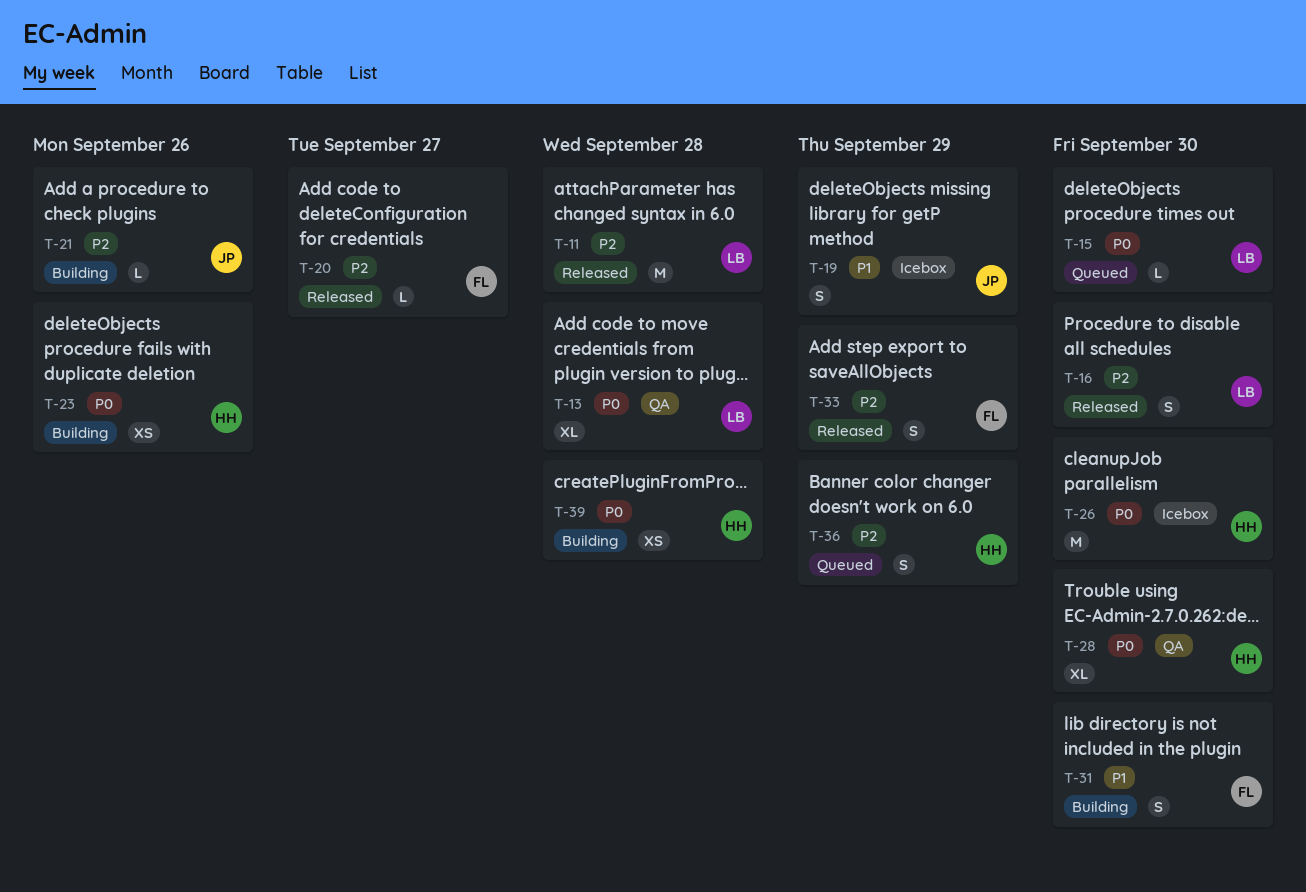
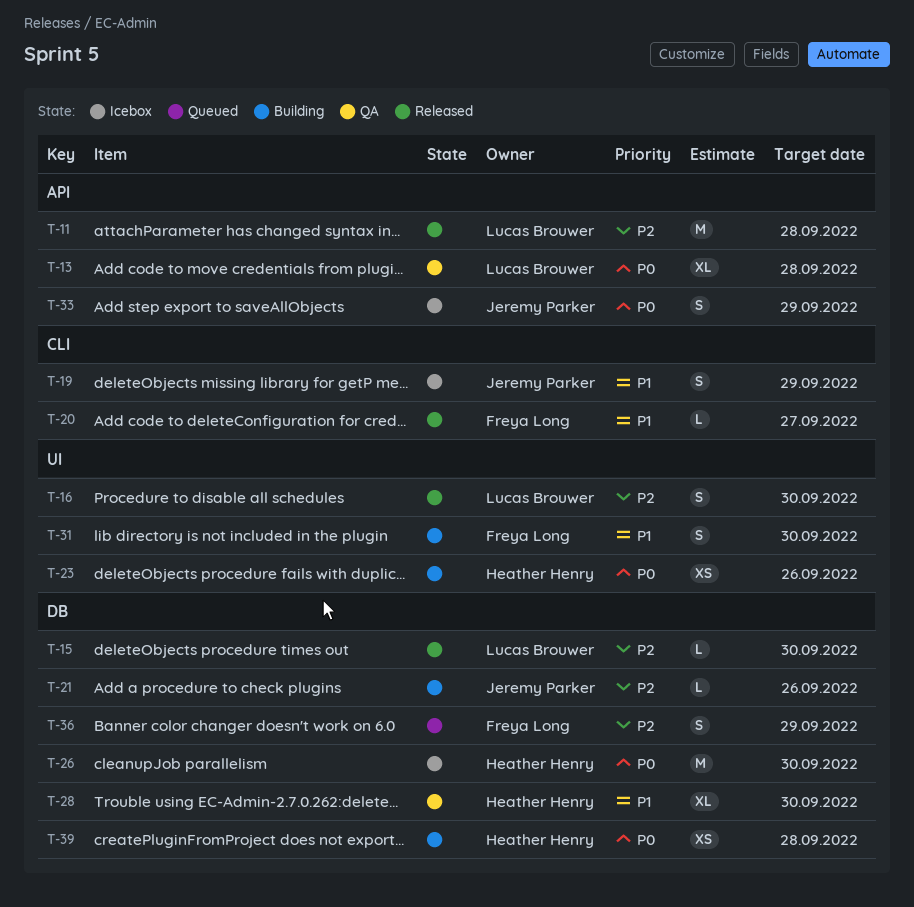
T-15, status: Queued -> Released
T-15, priority: P0 -> P2
T-20, priority: P2 -> P1
T-28, priority: P0 -> P1
T-33, status: Released -> Icebox
T-33, owner: Freya Long -> Jeremy Parker
T-33, priority: P2 -> P0
T-36, owner: Heather Henry -> Freya Long

